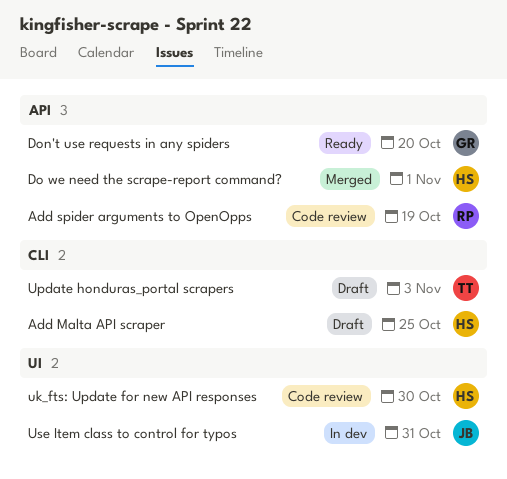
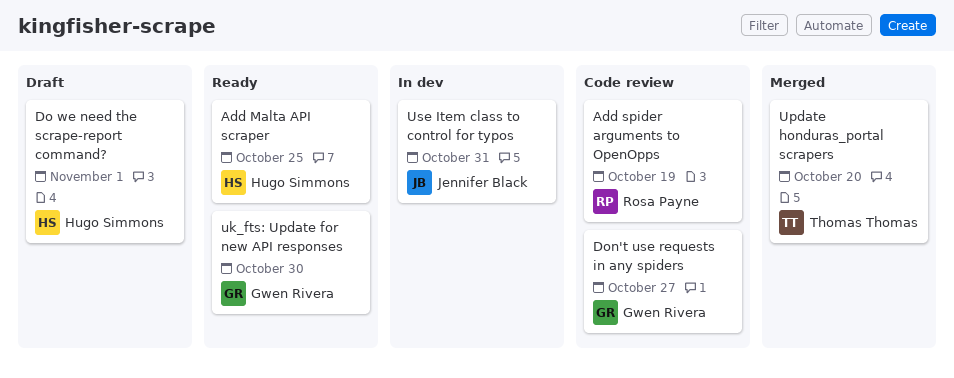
Add Malta API scraper, status: Draft -> Ready
Do we need the scrape-report command?, status: Merged -> Draft
Don't use requests in any spiders, status: Ready -> Code review
Don't use requests in any spiders, due: Oct 20 -> Oct 27
uk_fts: Update for new API responses, status: Code review -> Ready
uk_fts: Update for new API responses, owner: Hugo Simmons -> Gwen Rivera
Update honduras_portal scrapers, status: Draft -> Merged
Update honduras_portal scrapers, due: Nov 3 -> Oct 20

